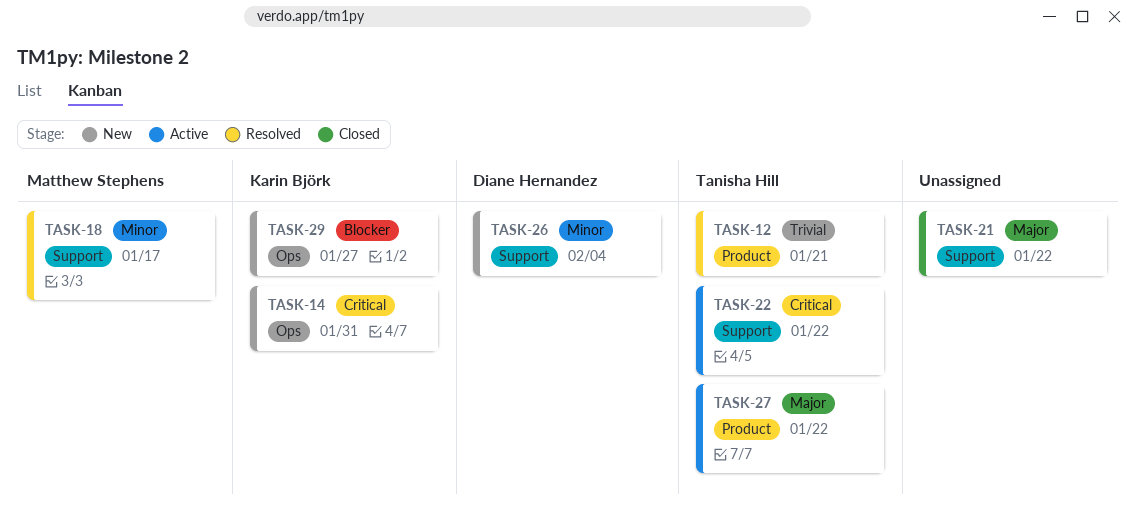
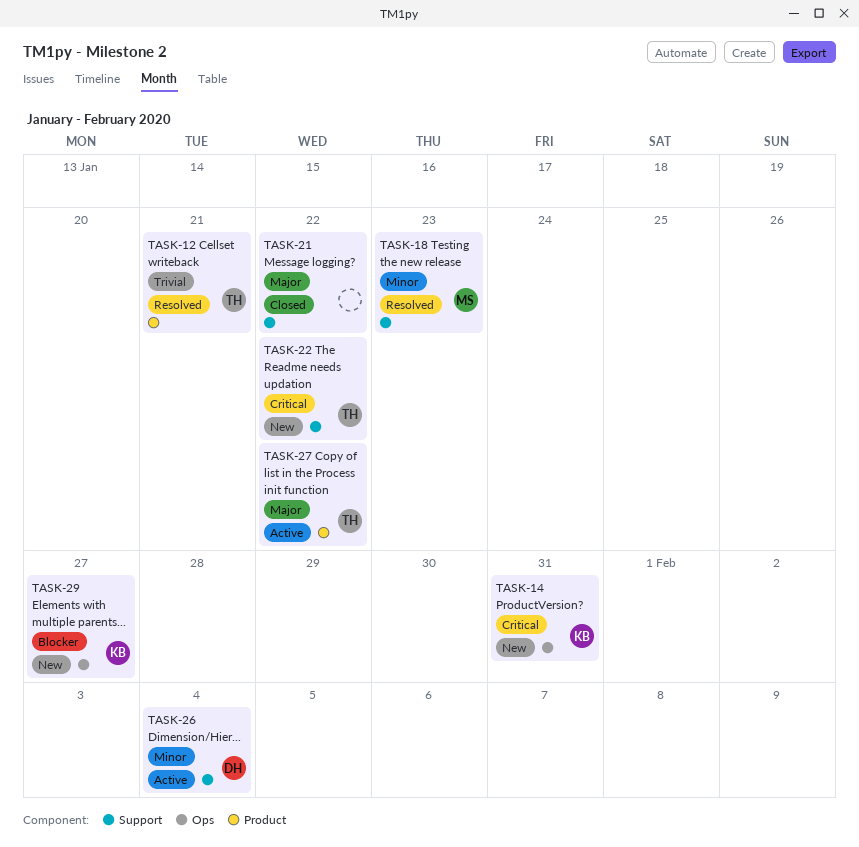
TASK-18, due: Jan 17 -> Jan 23
TASK-22, status: Active -> New
TASK-26, status: New -> Active

